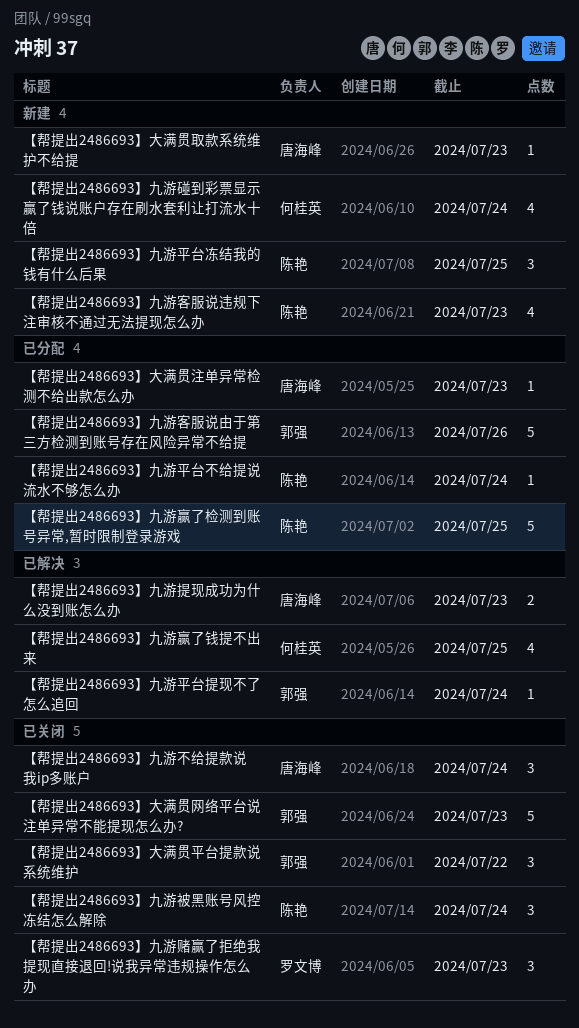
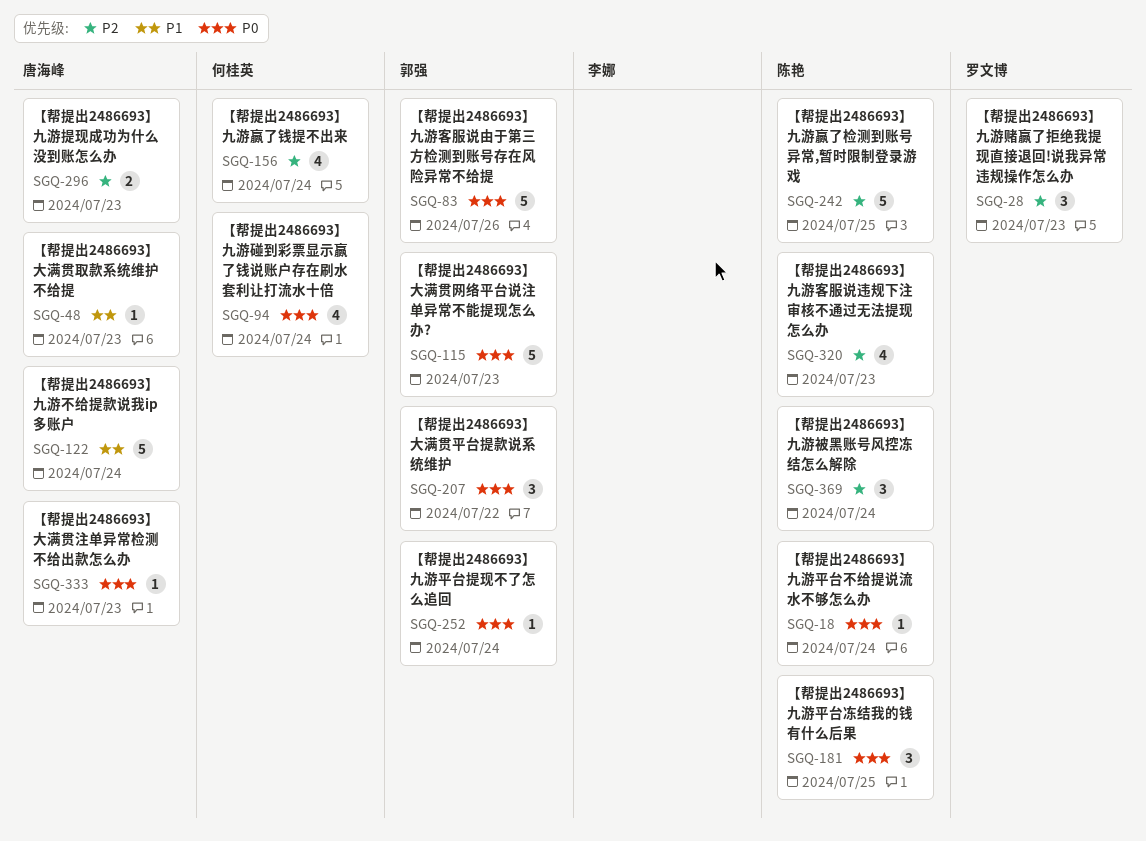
【帮提出2486693】九游不给提款说我ip多账户, estimate: 3 -> 5
【帮提出2486693】九游赢了钱提不出来, due: Jul 25 -> Jul 24

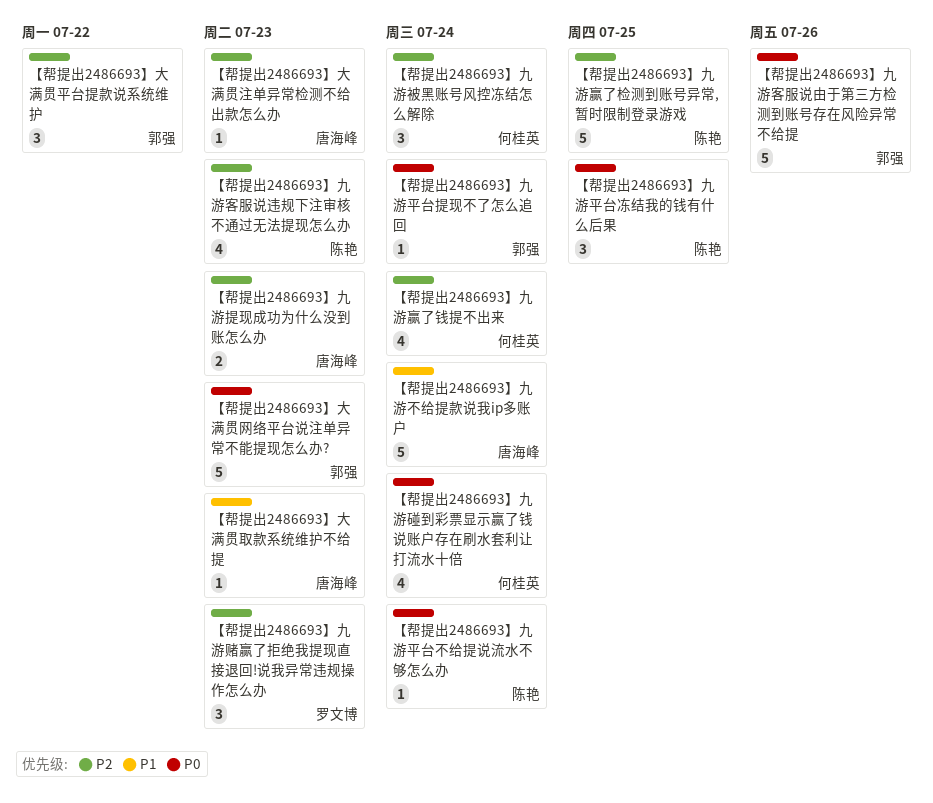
【帮提出2486693】九游被黑账号风控冻结怎么解除, owner: 陈艳 -> 何桂英
【帮提出2486693】大满贯平台提款说系统维护, priority: P0 -> P2
【帮提出2486693】大满贯注单异常检测不给出款怎么办, priority: P0 -> P2

